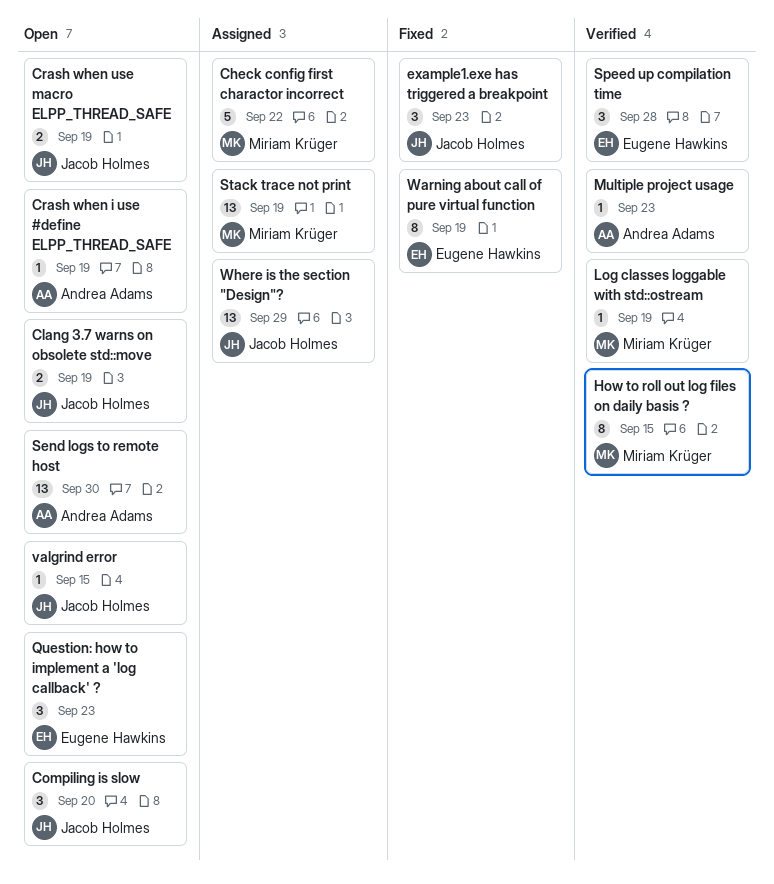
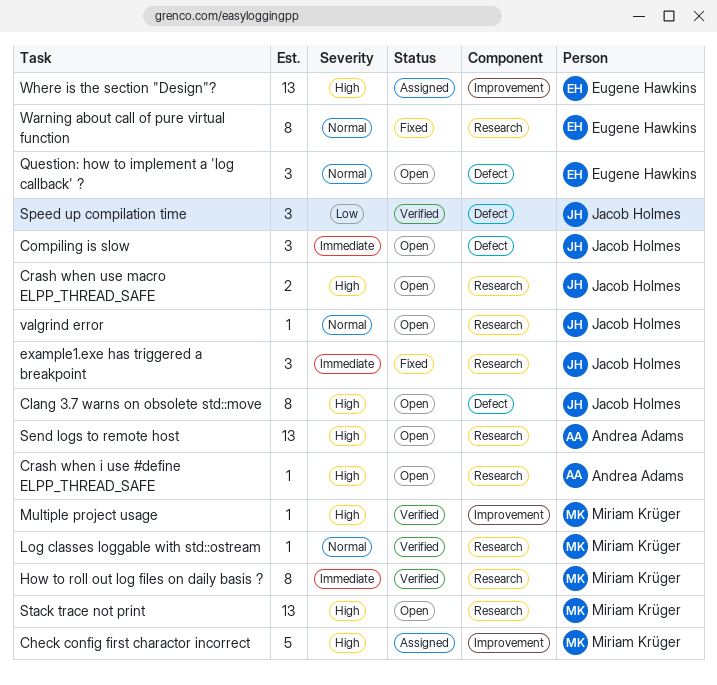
Clang 3.7 warns on obsolete std::move, estimate: 2 -> 8
Multiple project usage, owner: Andrea Adams -> Miriam Krüger
Speed up compilation time, owner: Eugene Hawkins -> Jacob Holmes
Stack trace not print, status: Assigned -> Open
Where is the section "Design"?, owner: Jacob Holmes -> Eugene Hawkins

